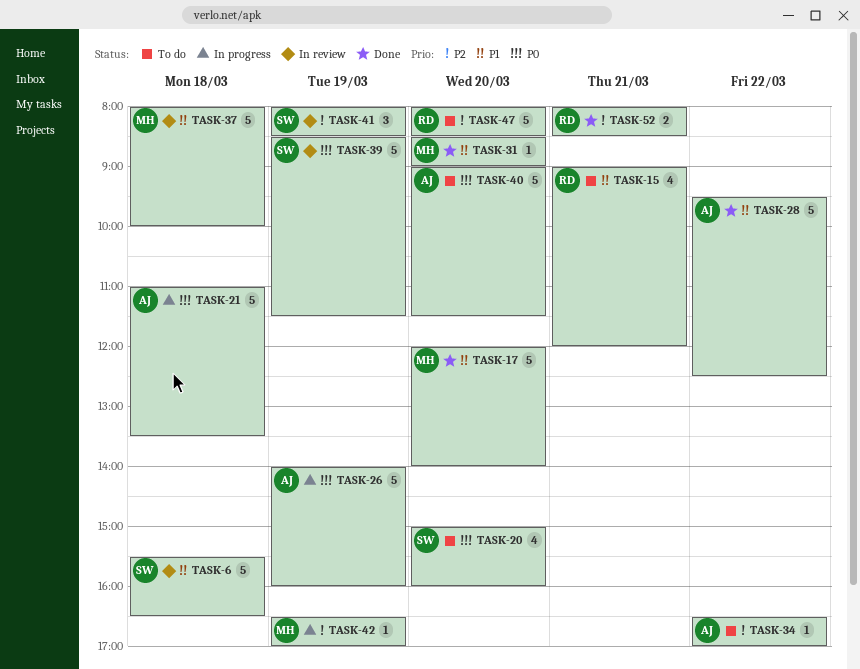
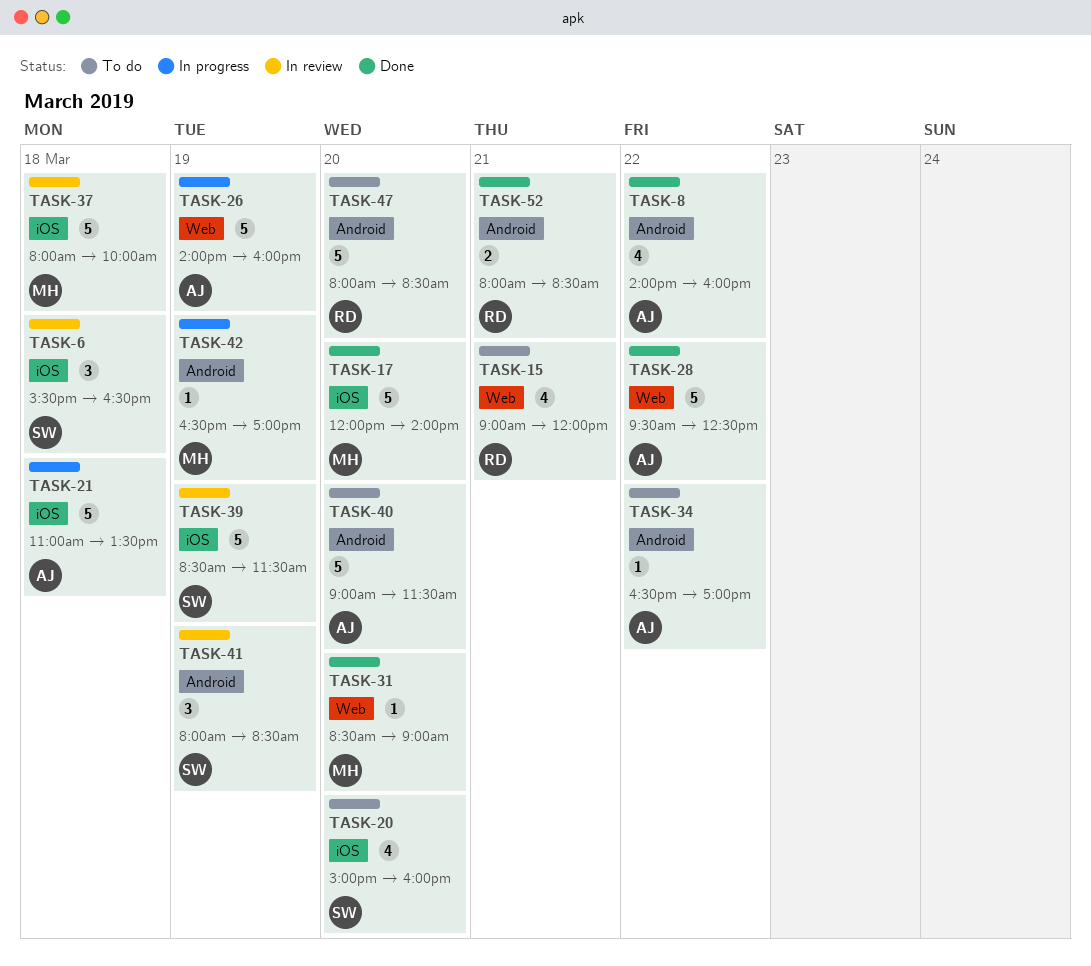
TASK-6, estimate: 5 -> 3
TASK-8: none -> present

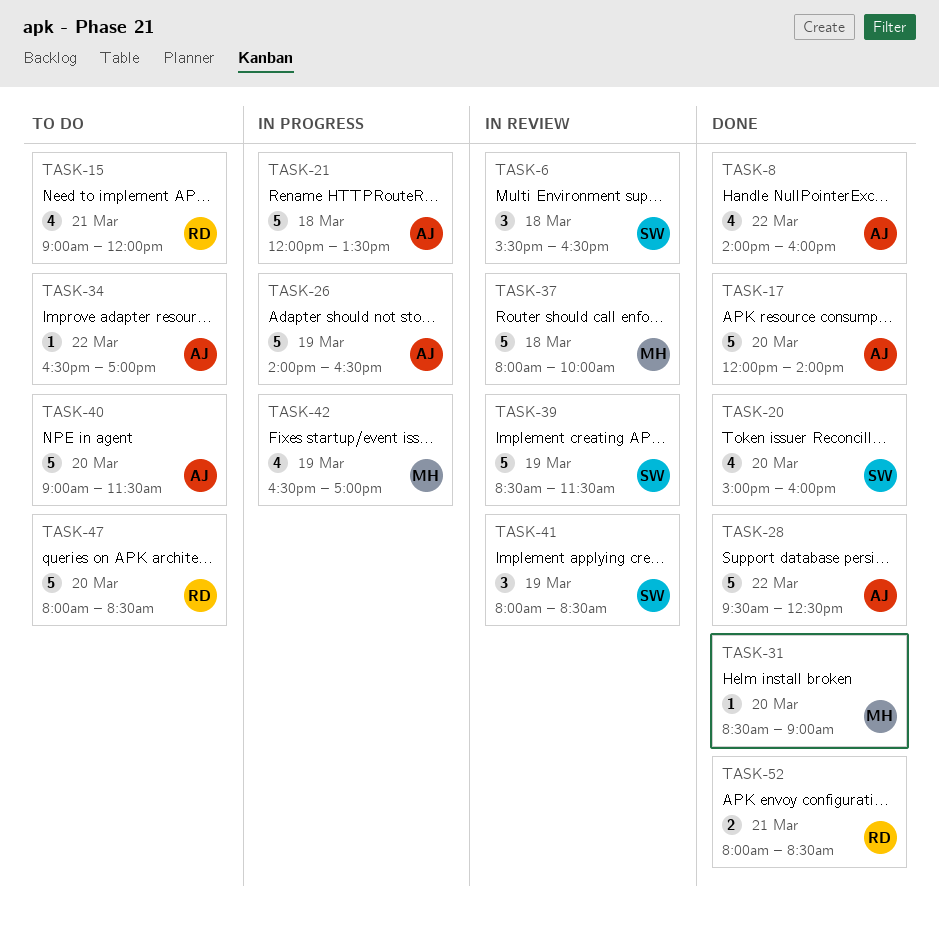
TASK-17, owner: MH -> AJ
TASK-20, status: To do -> Done
TASK-21, begins: 11:00 -> 12:00
TASK-26, ends: 16:00 -> 16:30
TASK-42, estimate: 1 -> 4

